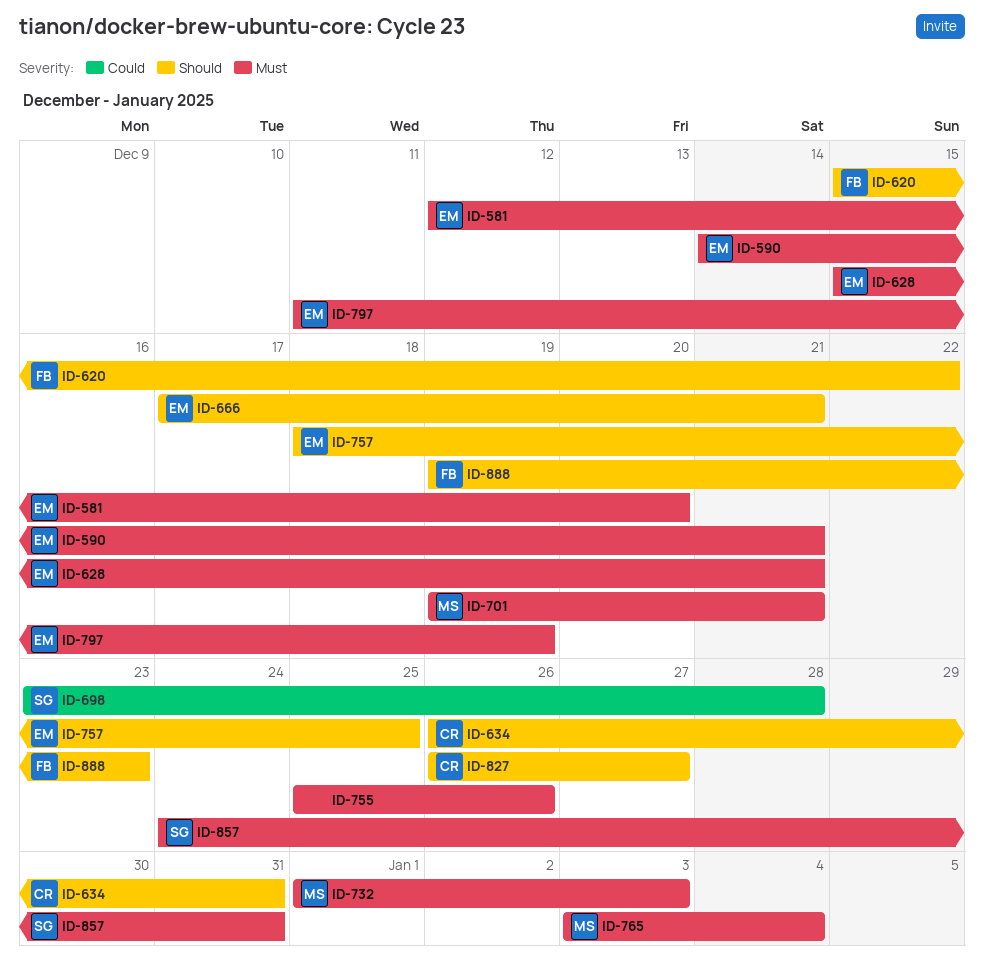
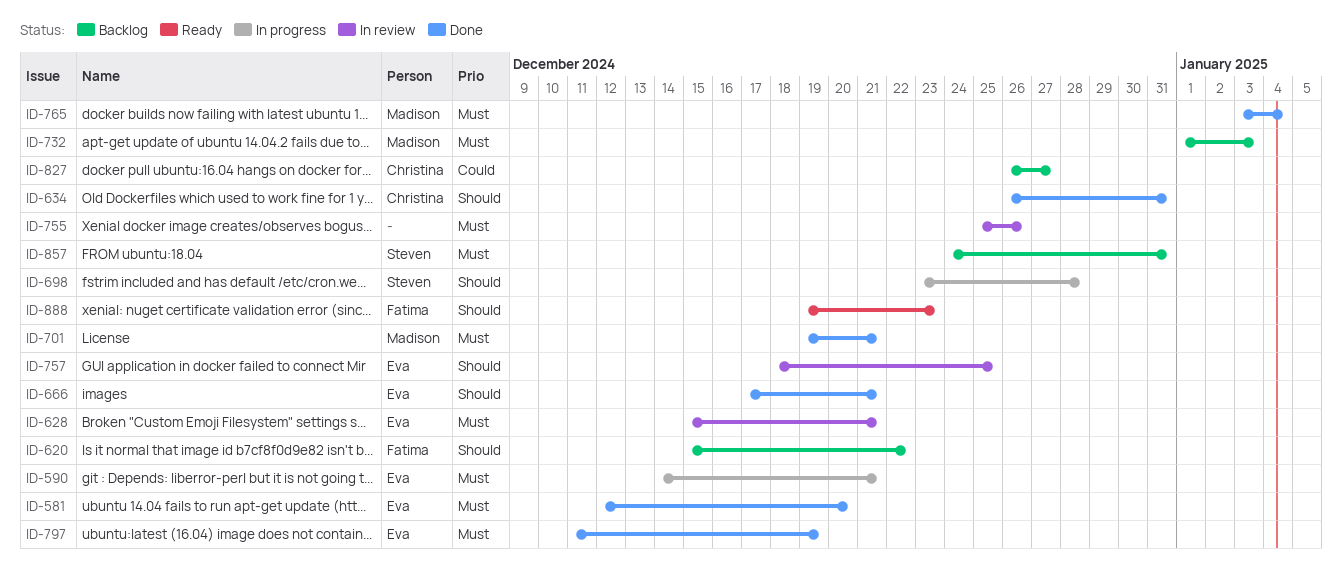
ID-698, priority: Could -> Should
ID-827, priority: Should -> Could

